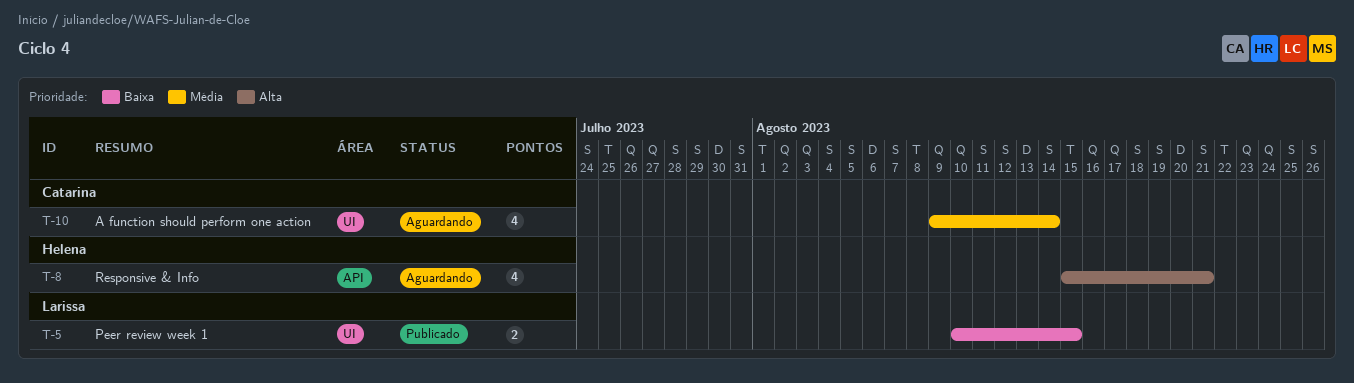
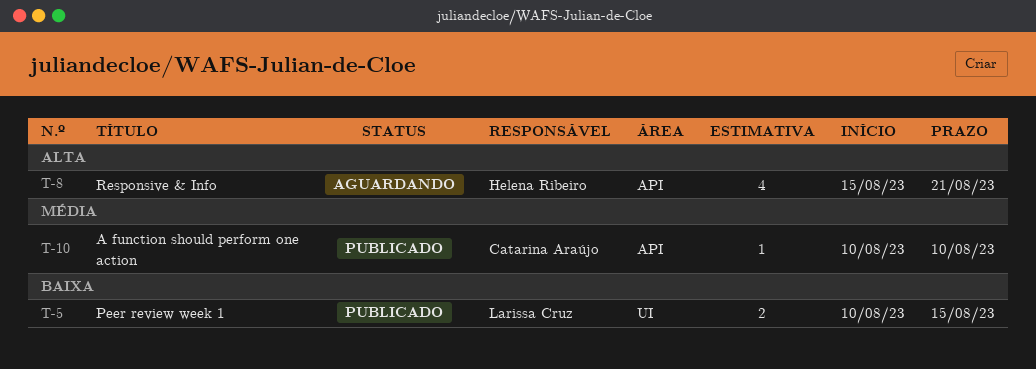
T-10, status: Aguardando -> Publicado
T-10, label: UI -> API
T-10, estimate: 4 -> 1
T-10, start: Aug 9 -> Aug 10
T-10, due: Aug 14 -> Aug 10

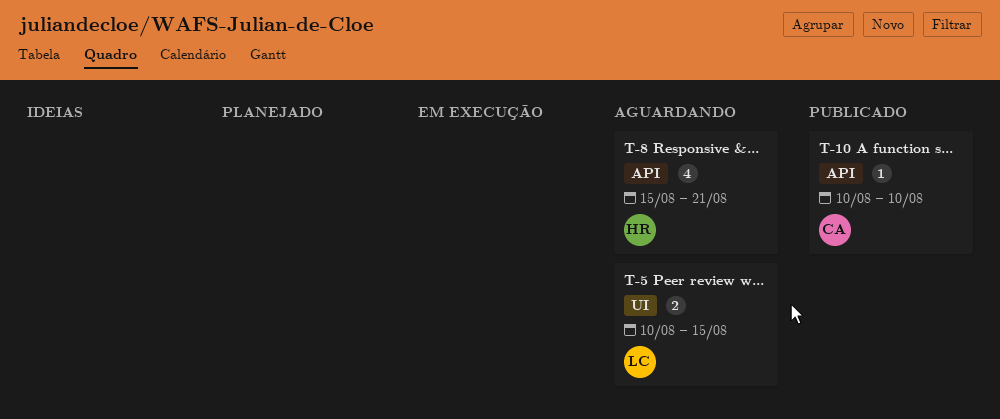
T-5, status: Publicado -> Aguardando

